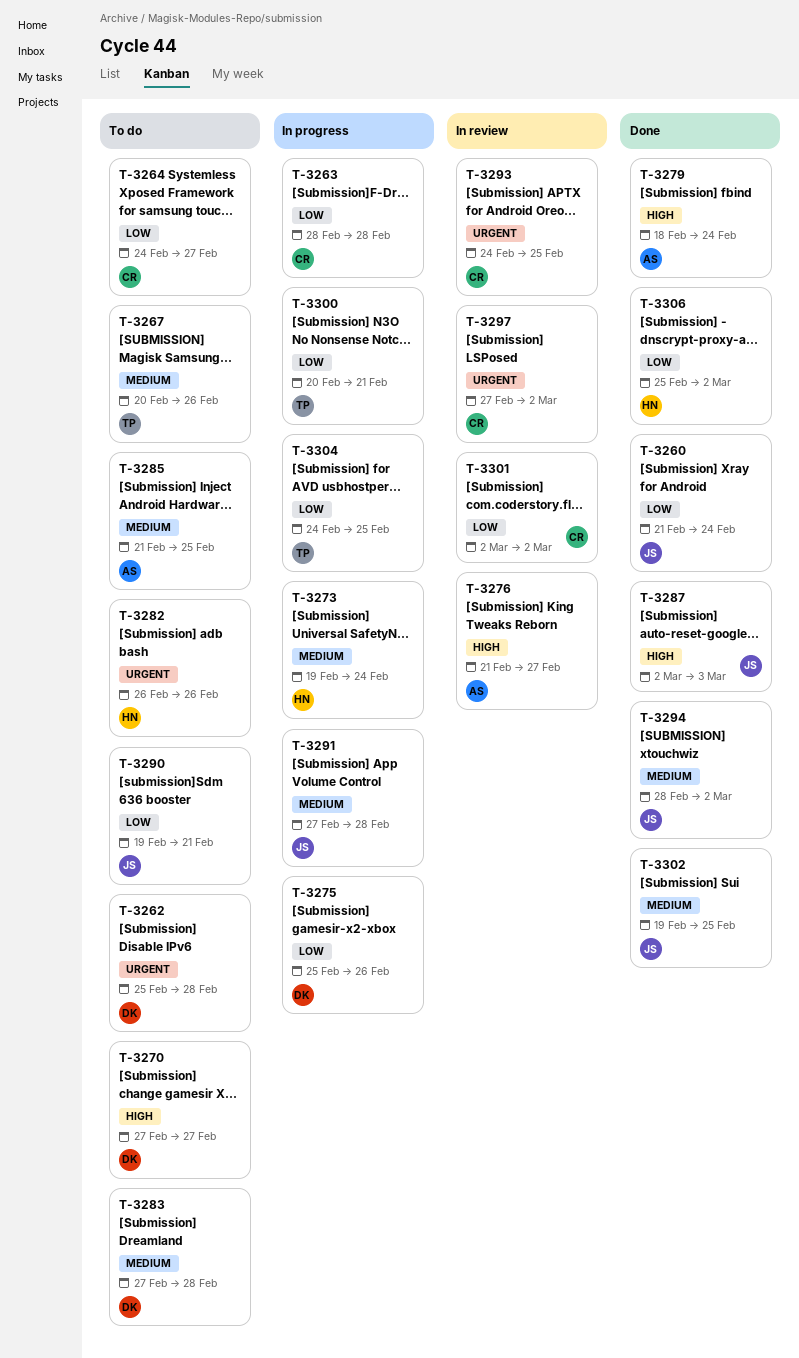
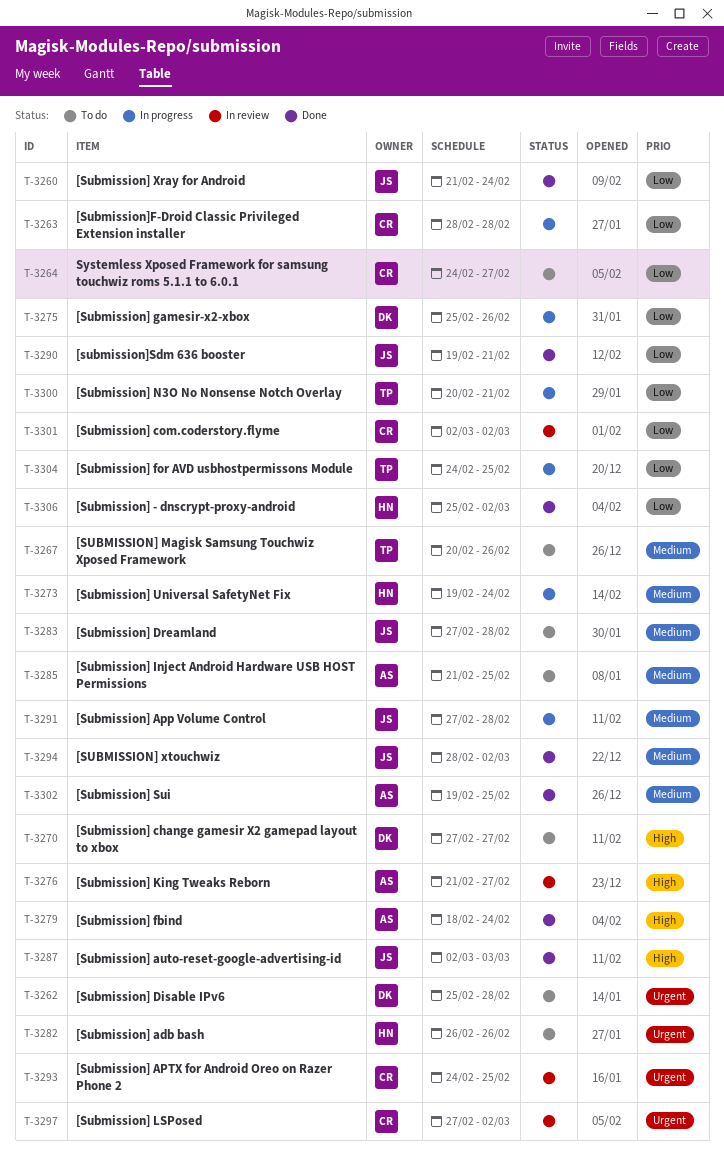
T-3283, owner: DK -> JS
T-3290, status: To do -> Done
T-3302, owner: JS -> AS

